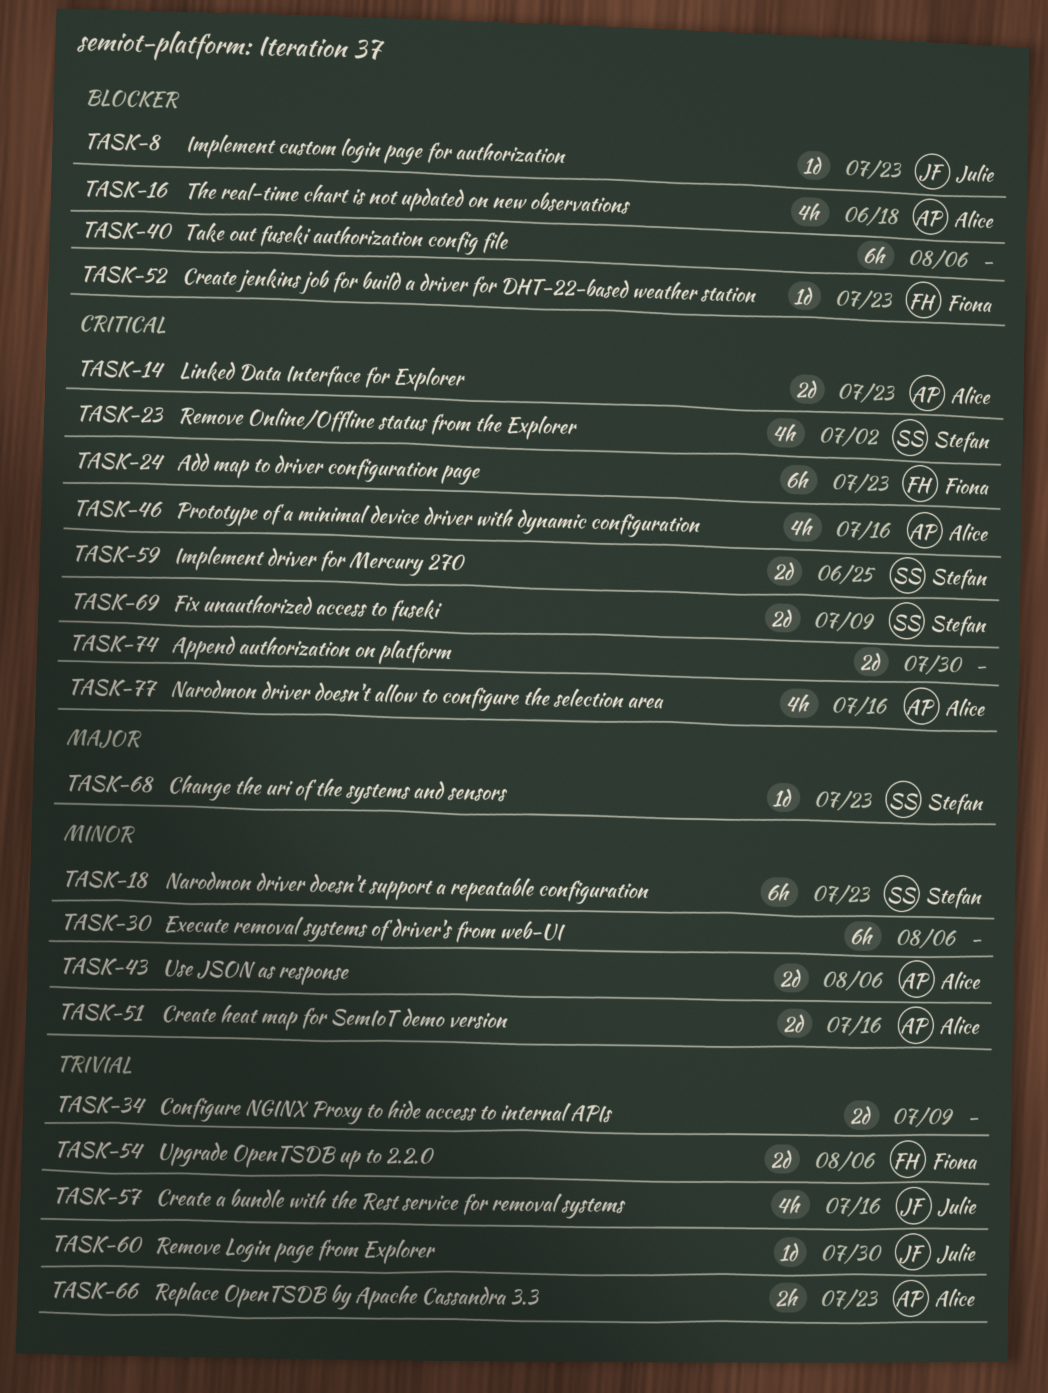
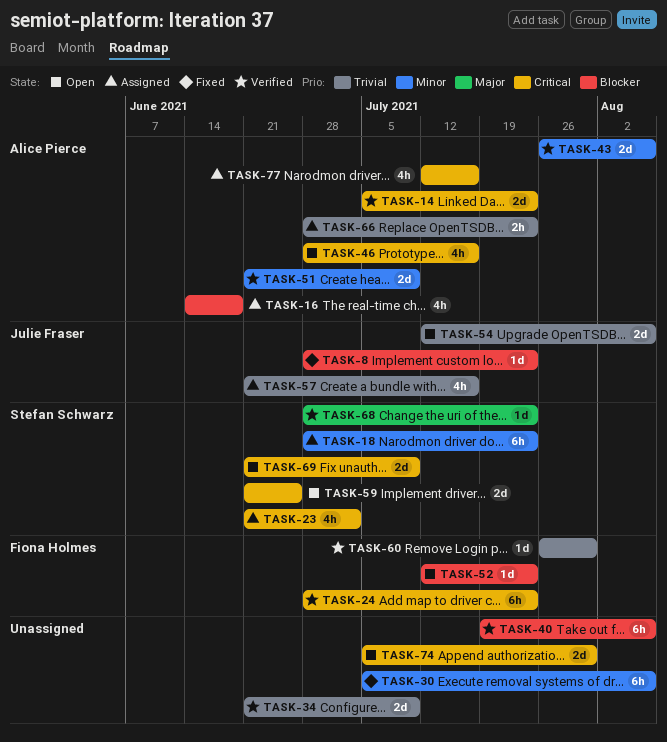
TASK-51, due: Jul 16 -> Jul 9
TASK-54, owner: Fiona Holmes -> Julie Fraser
TASK-60, owner: Julie Fraser -> Fiona Holmes

